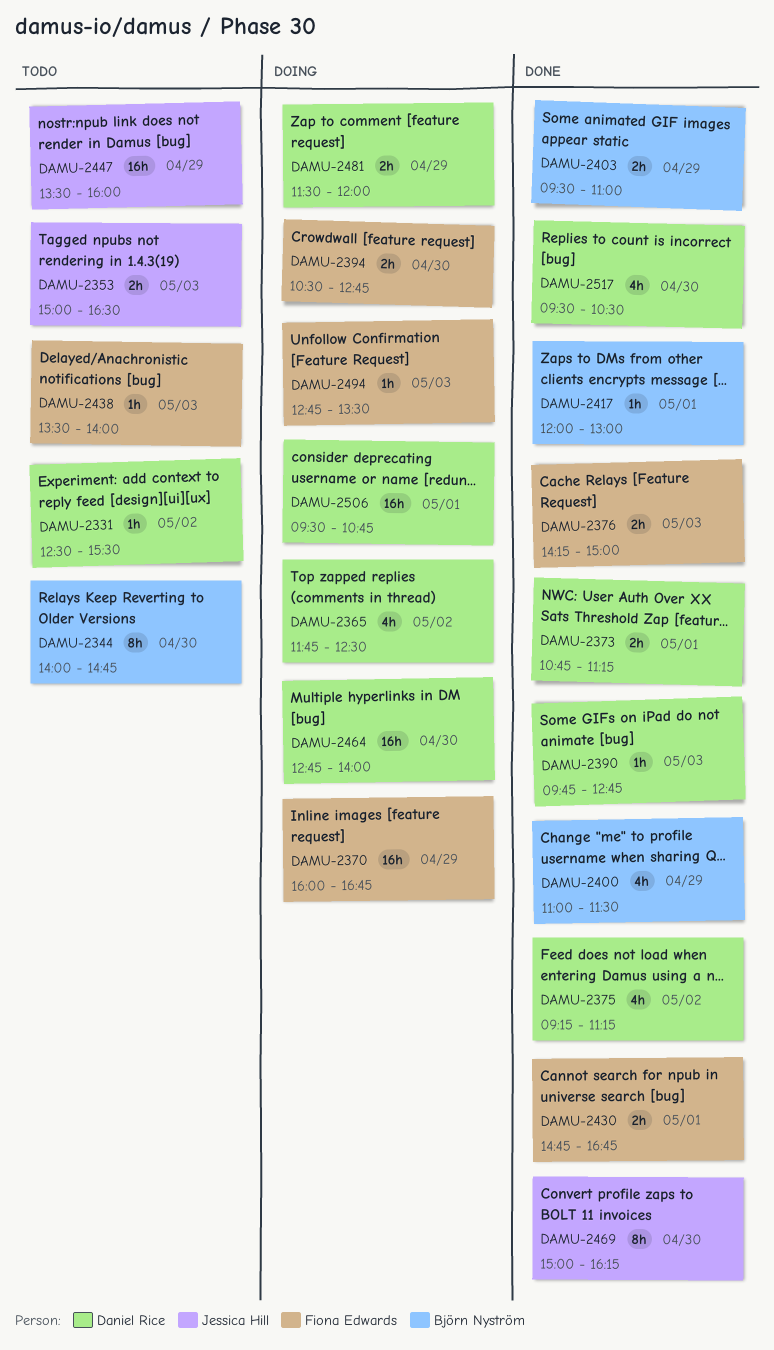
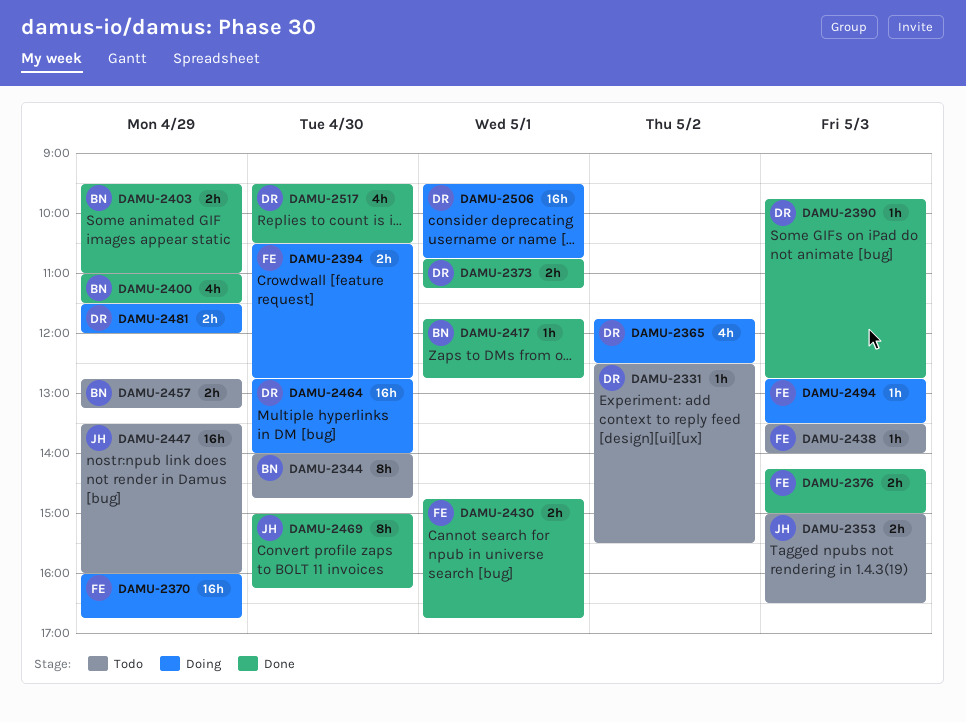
DAMU-2375: present -> none
DAMU-2417, begins: 12:00 -> 11:45
DAMU-2417, ends: 13:00 -> 12:45
DAMU-2457: none -> present

